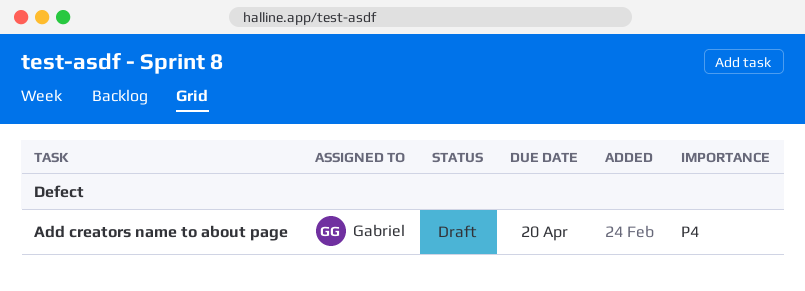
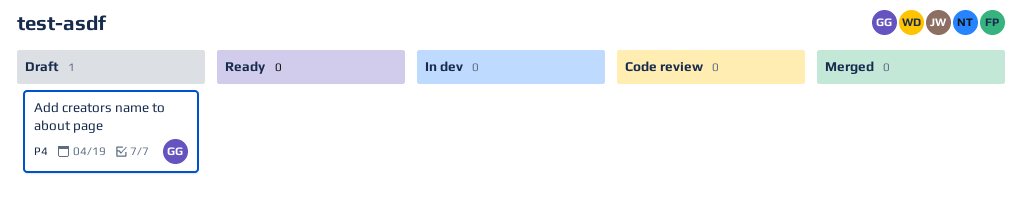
Add creators name to about page, due: Apr 20 -> Apr 19

